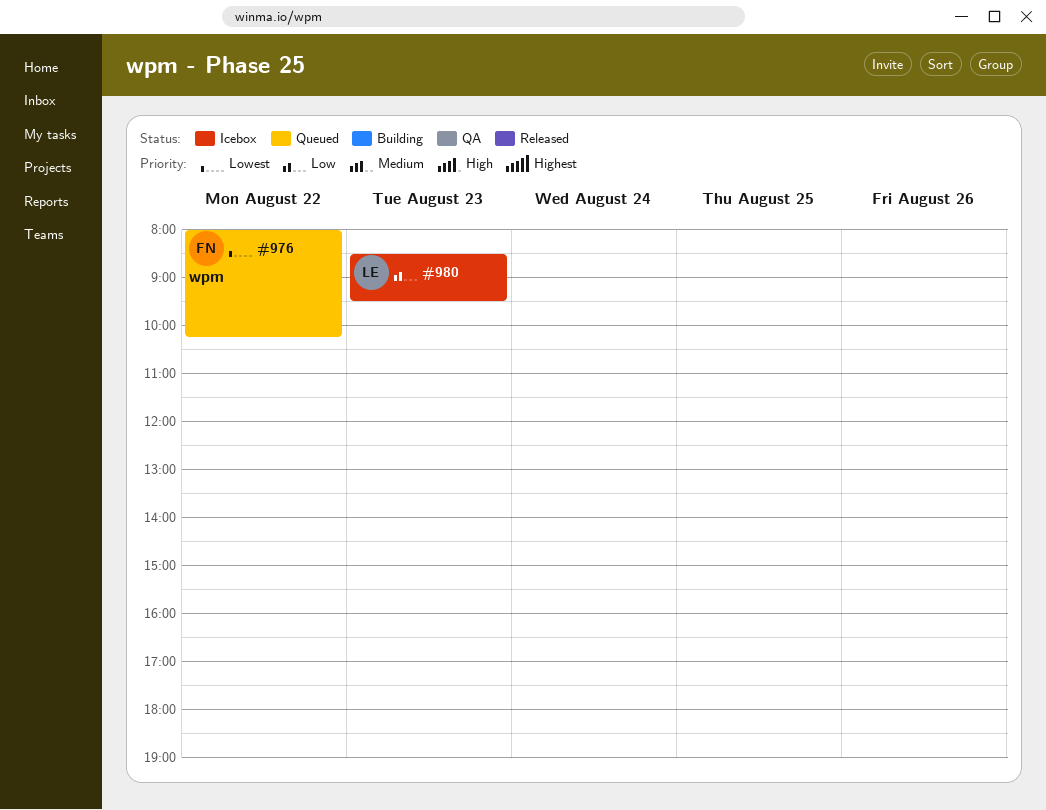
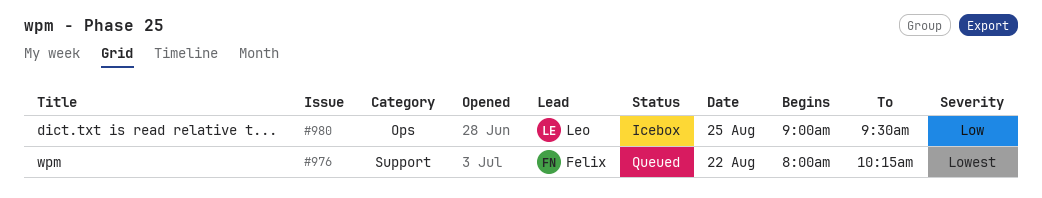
#980, day: Aug 23 -> Aug 25
#980, begins: 08:30 -> 09:00

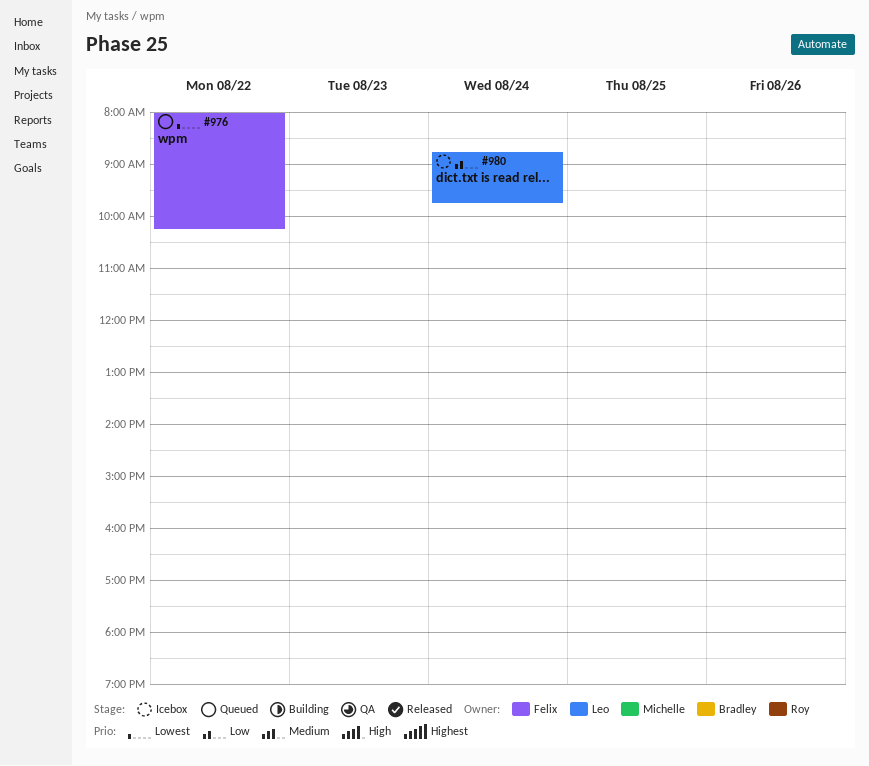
#980, day: Aug 25 -> Aug 24
#980, begins: 09:00 -> 08:45
#980, ends: 09:30 -> 09:45

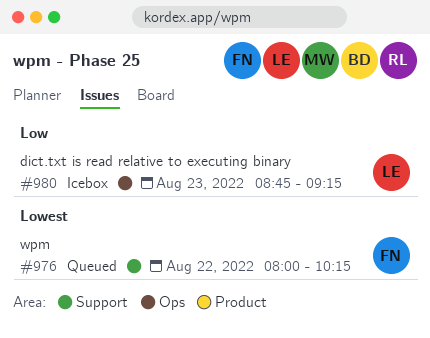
#980, day: Aug 24 -> Aug 23
#980, ends: 09:45 -> 09:15

